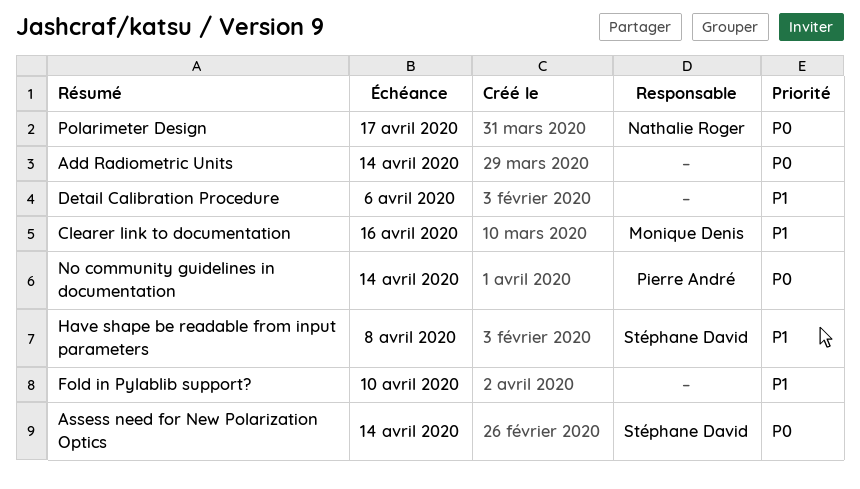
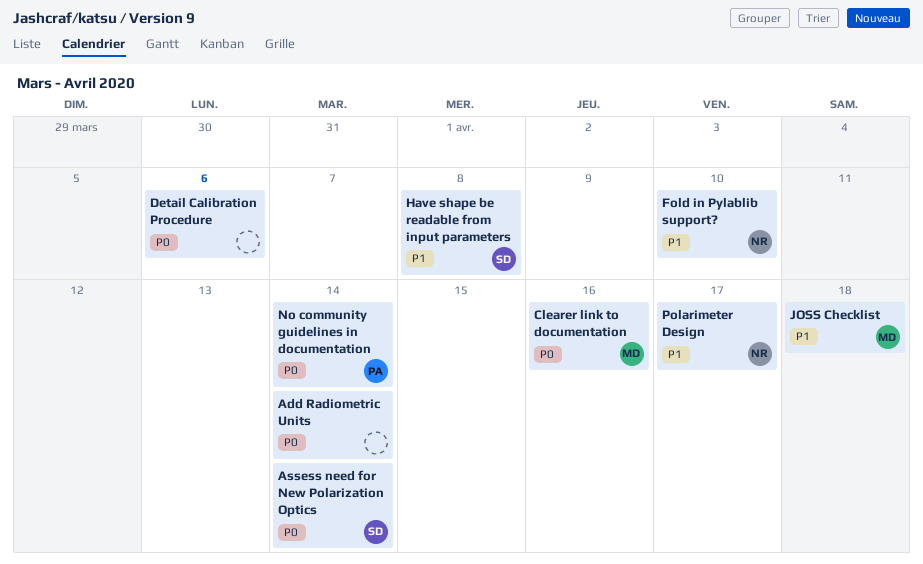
Clearer link to documentation, priority: P1 -> P0
Detail Calibration Procedure, priority: P1 -> P0
Fold in Pylablib support?, owner: none -> Nathalie Roger
JOSS Checklist: none -> present
Polarimeter Design, priority: P0 -> P1

